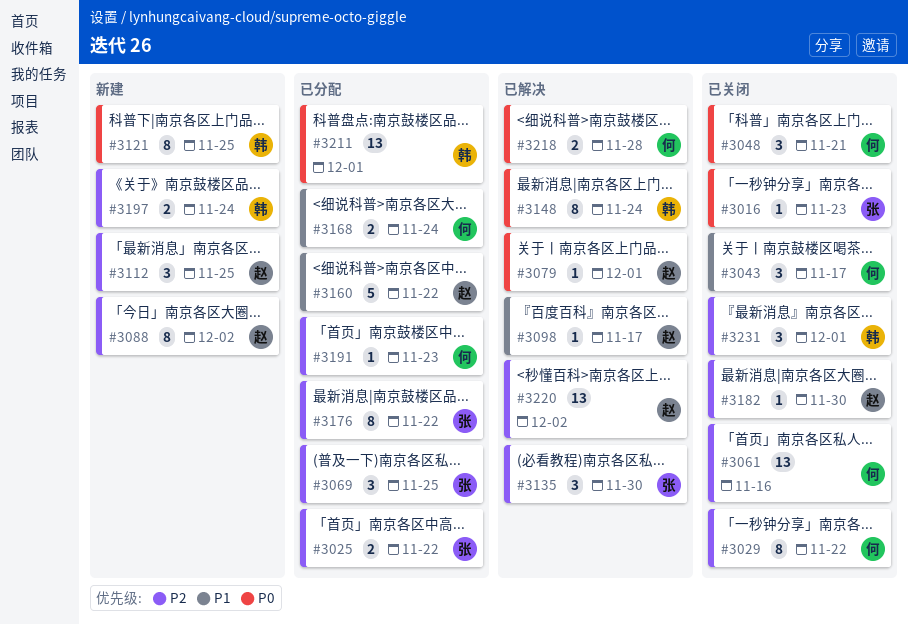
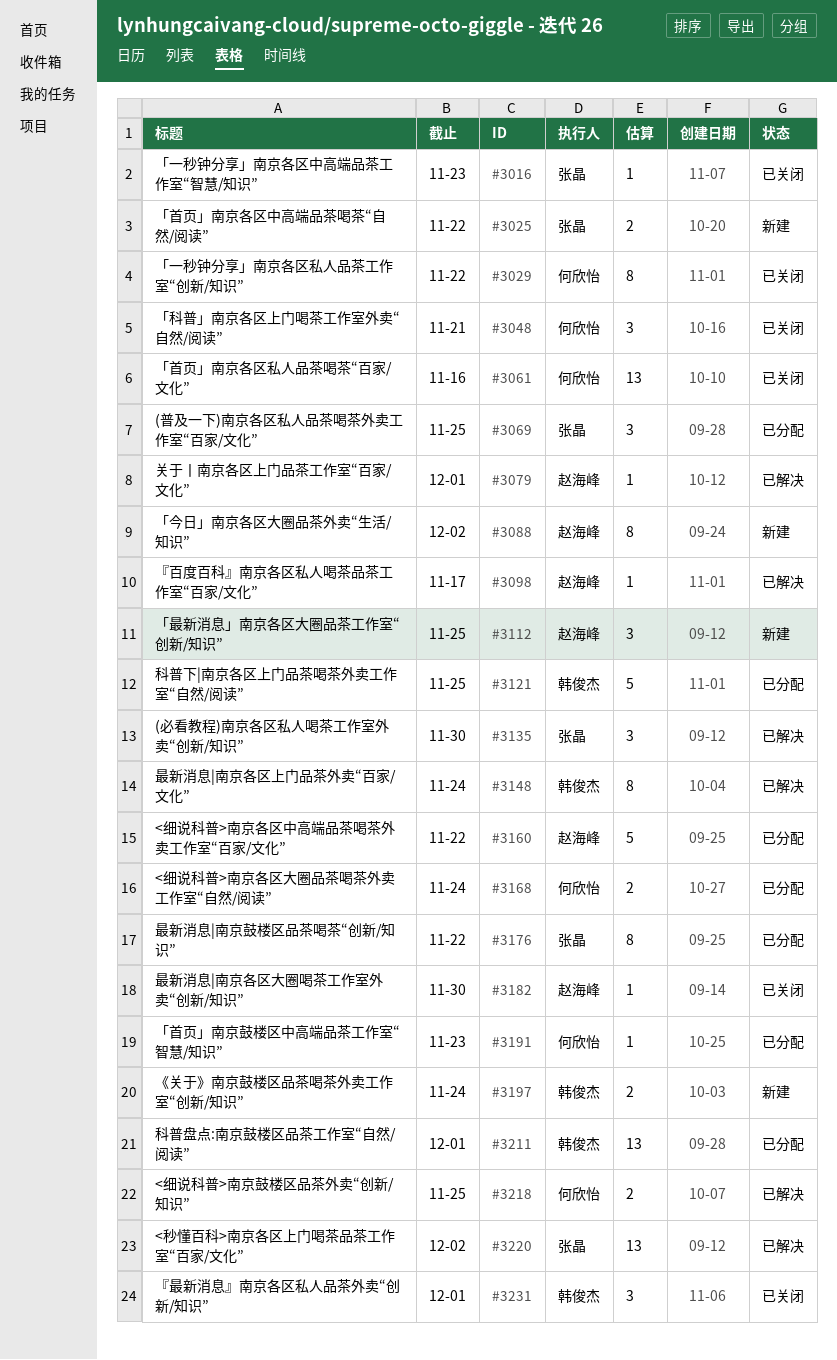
#3025, status: 已分配 -> 新建
#3043: present -> none
#3121, status: 新建 -> 已分配
#3121, estimate: 8 -> 5
#3218, due: Nov 28 -> Nov 25
#3220, owner: 赵海峰 -> 张晶

